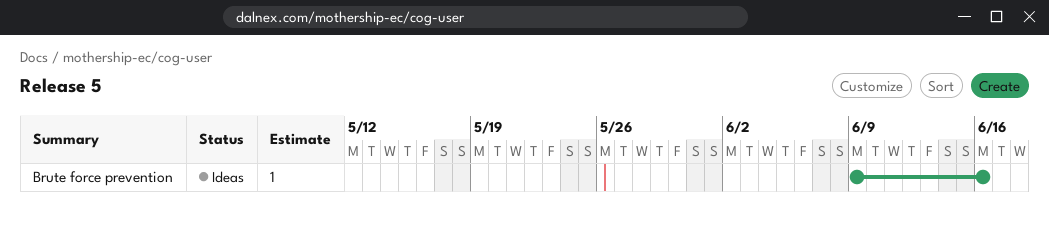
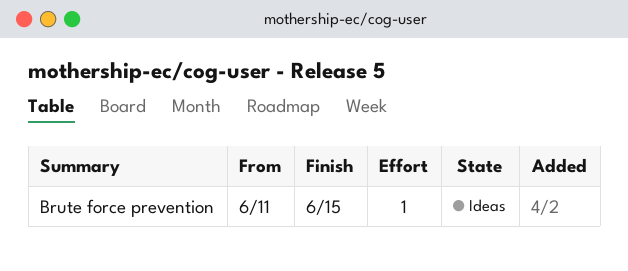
Brute force prevention, start: Jun 9 -> Jun 11
Brute force prevention, due: Jun 16 -> Jun 15

